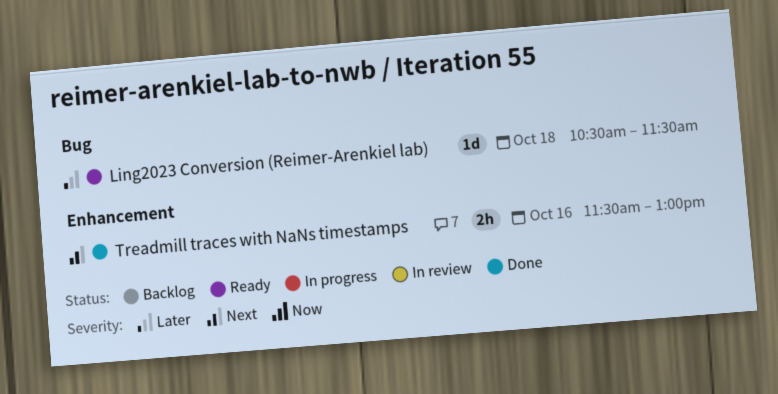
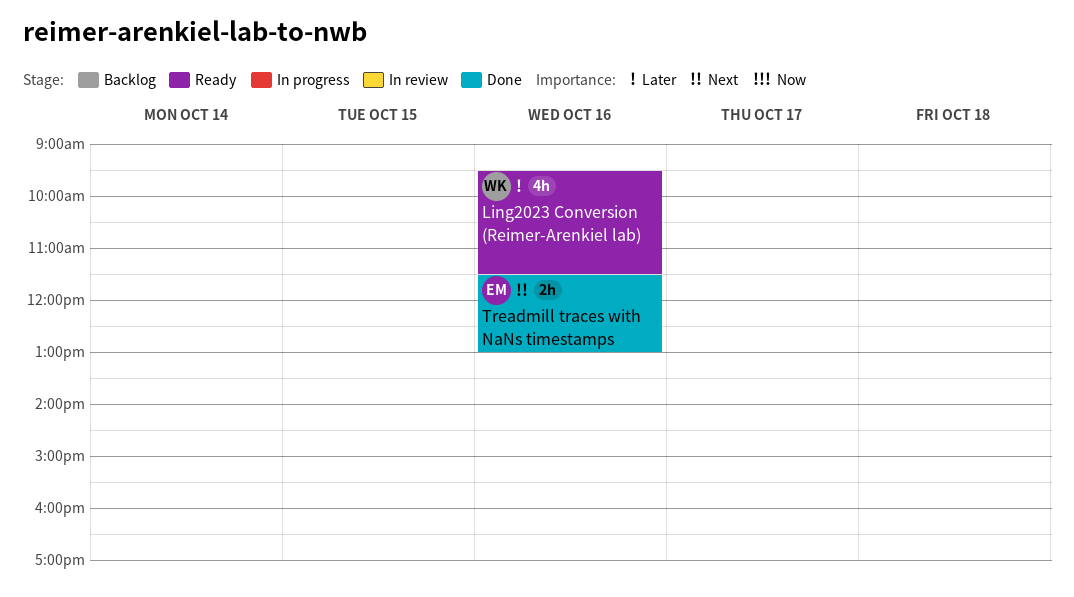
Ling2023 Conversion (Reimer-Arenkiel lab), estimate: 1d -> 4h
Ling2023 Conversion (Reimer-Arenkiel lab), day: Oct 18 -> Oct 16
Ling2023 Conversion (Reimer-Arenkiel lab), begins: 10:30 -> 09:30

